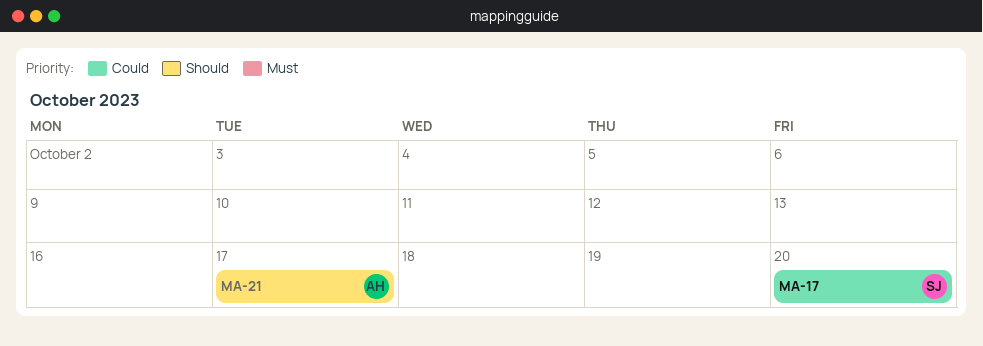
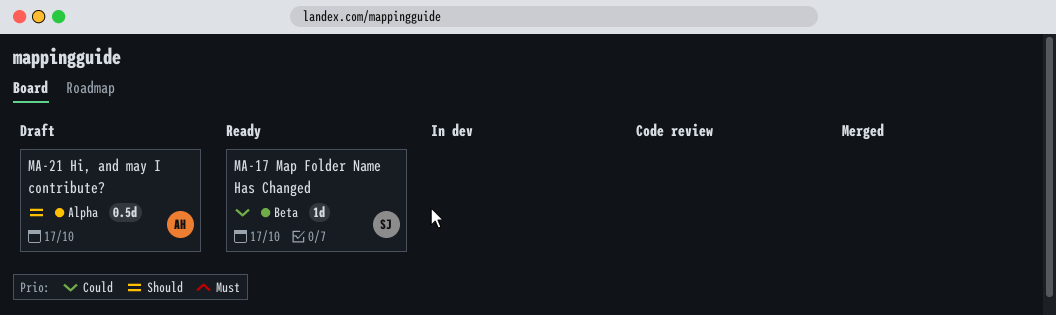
MA-17, due: Oct 20 -> Oct 17

